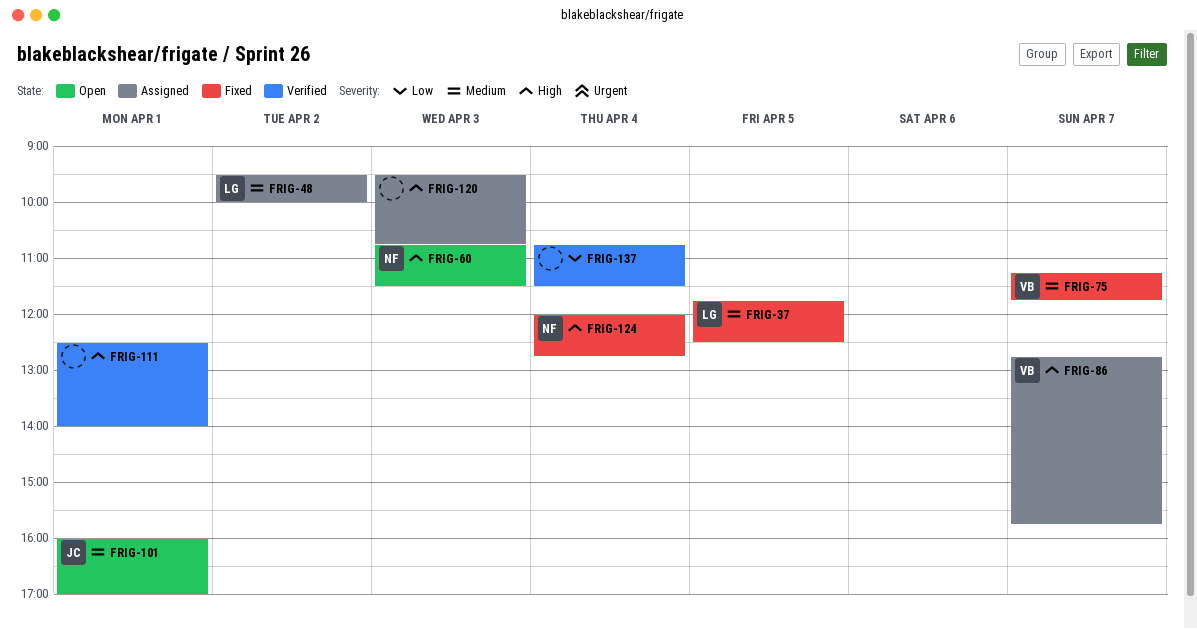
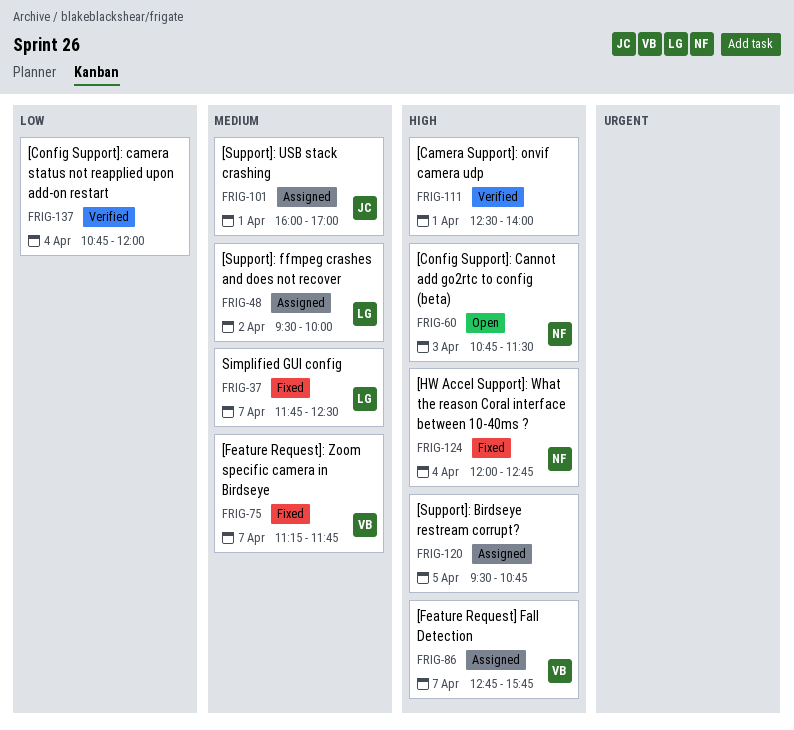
FRIG-37, day: Apr 5 -> Apr 7
FRIG-101, status: Open -> Assigned
FRIG-120, day: Apr 3 -> Apr 5
FRIG-137, ends: 11:30 -> 12:00

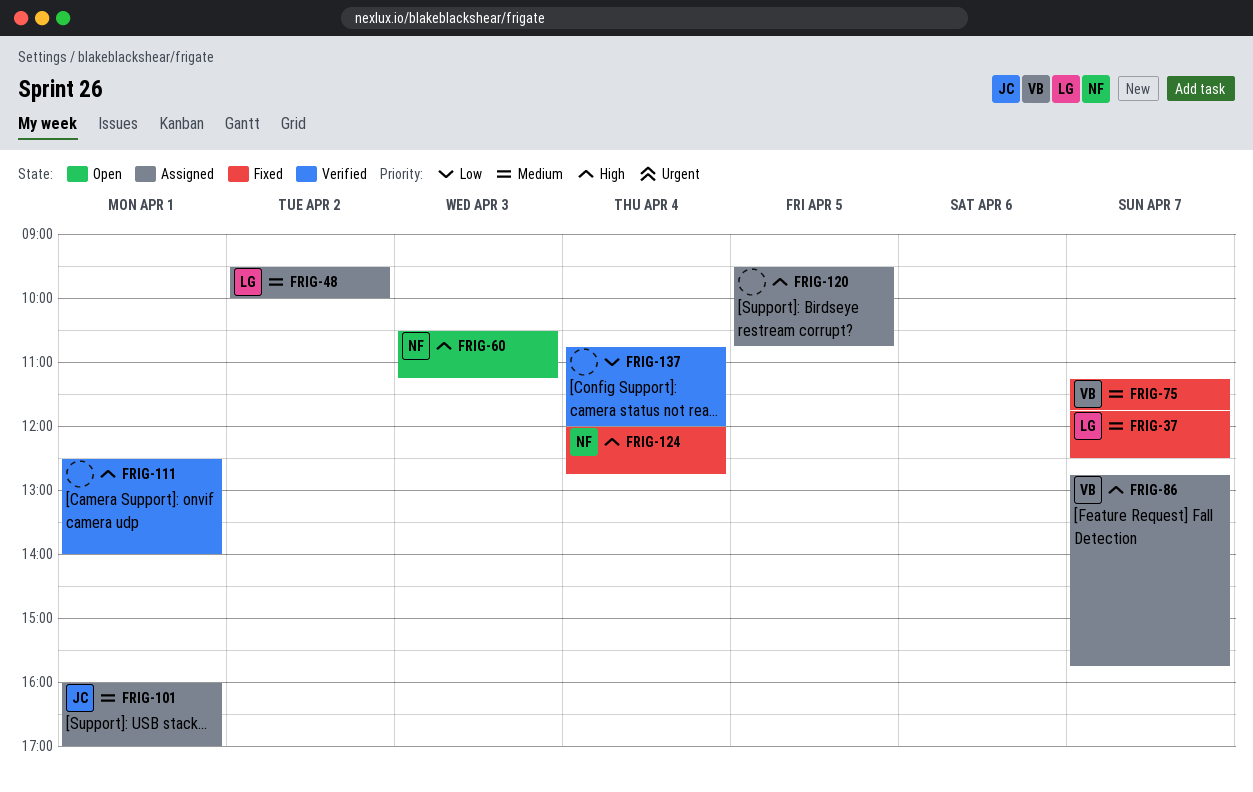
FRIG-60, begins: 10:45 -> 10:30
FRIG-60, ends: 11:30 -> 11:15

